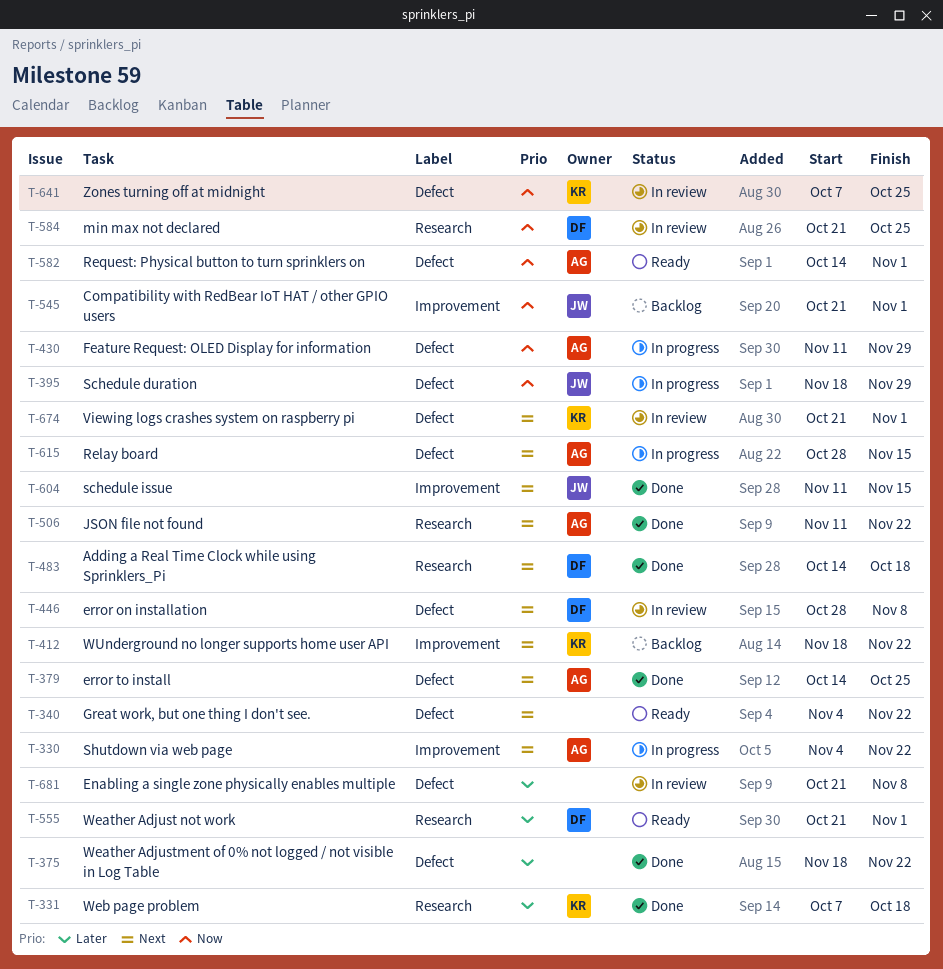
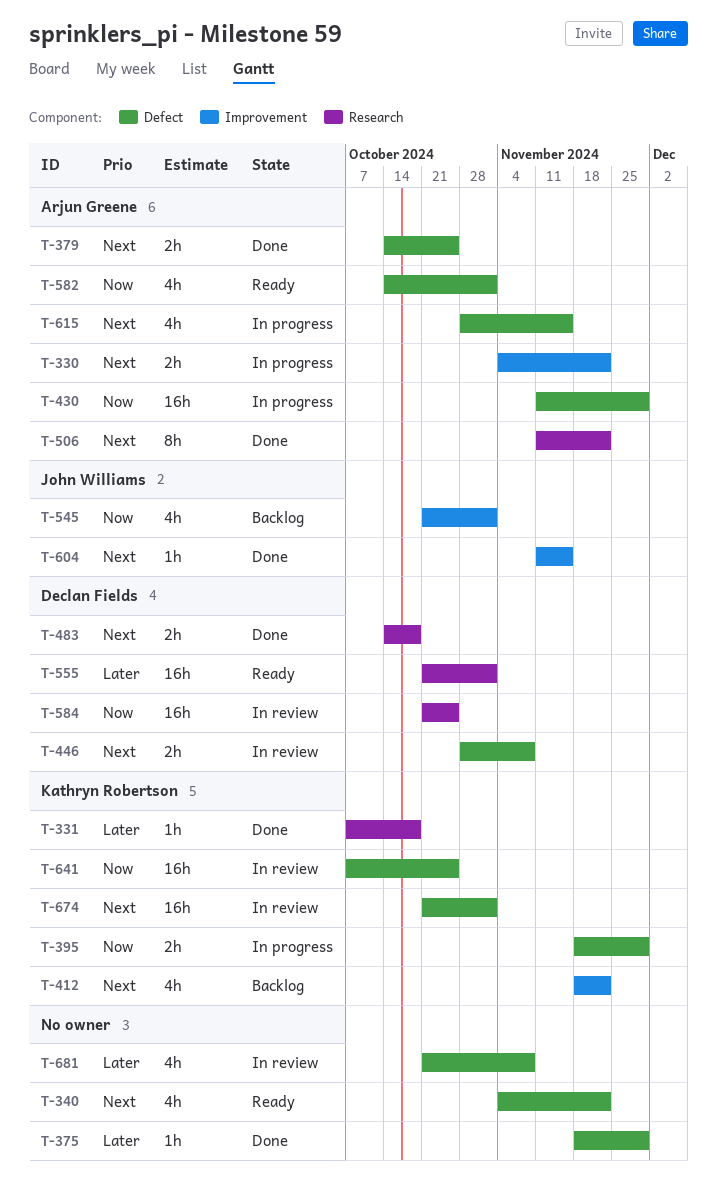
T-375, due: Nov 22 -> Nov 29
T-395, owner: John Williams -> Kathryn Robertson

